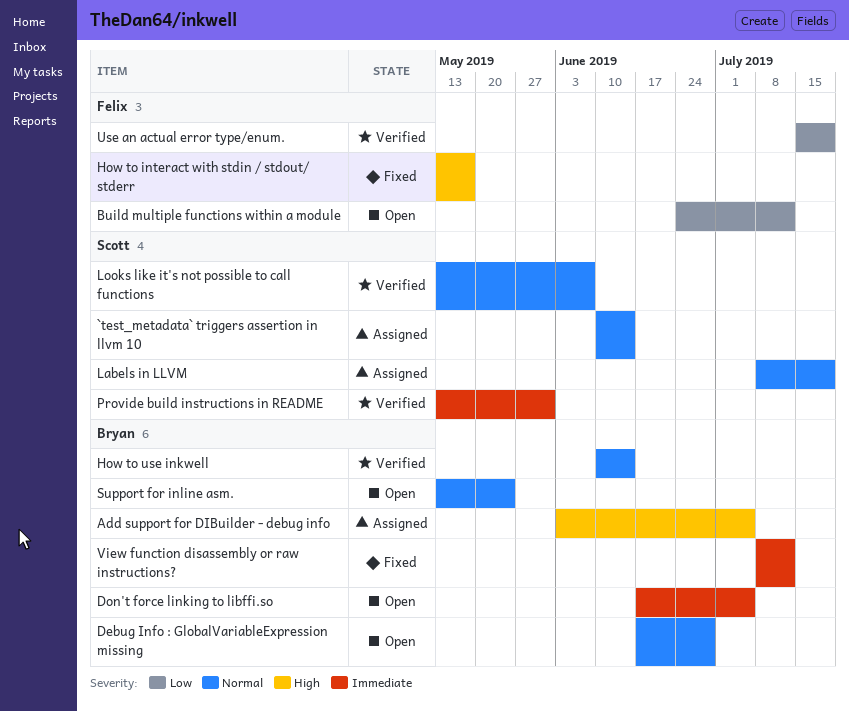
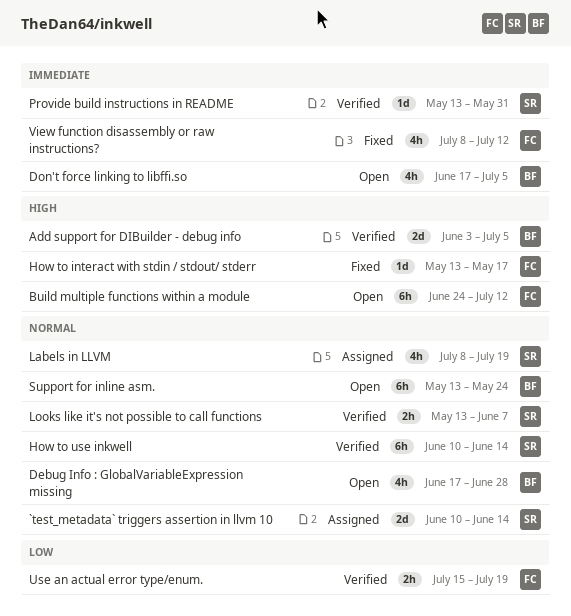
Add support for DIBuilder - debug info, status: Assigned -> Verified
Build multiple functions within a module, priority: Low -> High
How to use inkwell, owner: Bryan -> Scott
View function disassembly or raw instructions?, owner: Bryan -> Felix

